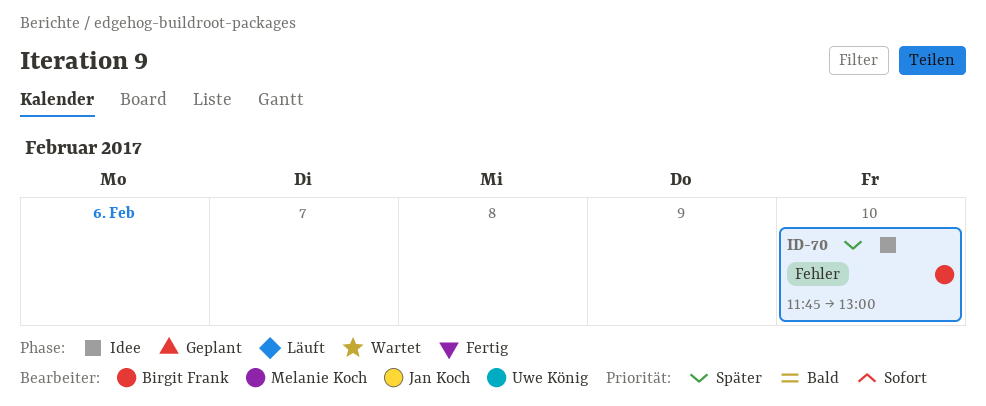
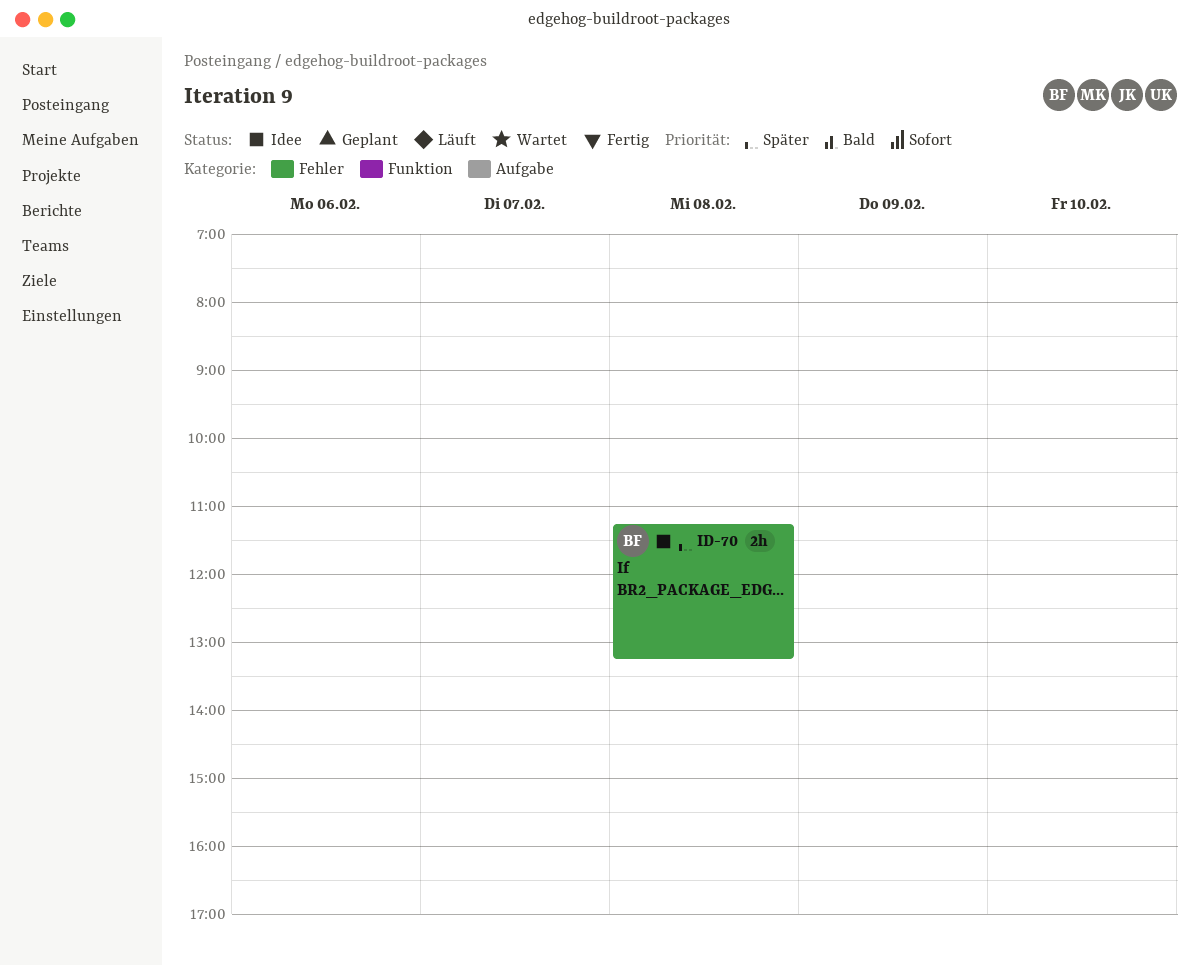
ID-70, day: Feb 10 -> Feb 8
ID-70, begins: 11:45 -> 11:15
ID-70, ends: 13:00 -> 13:15

